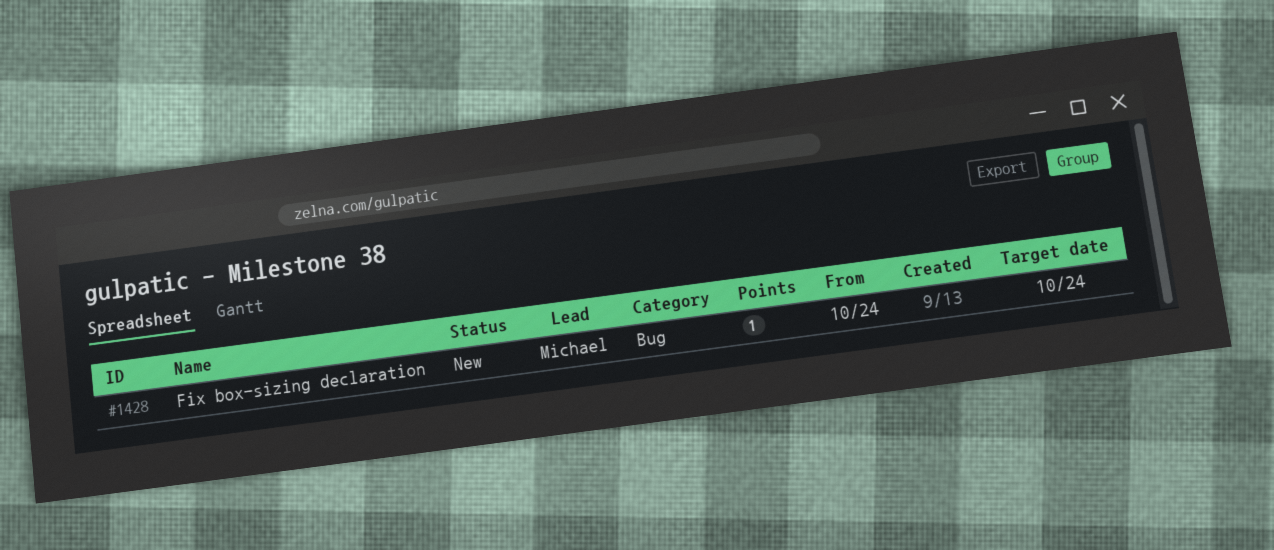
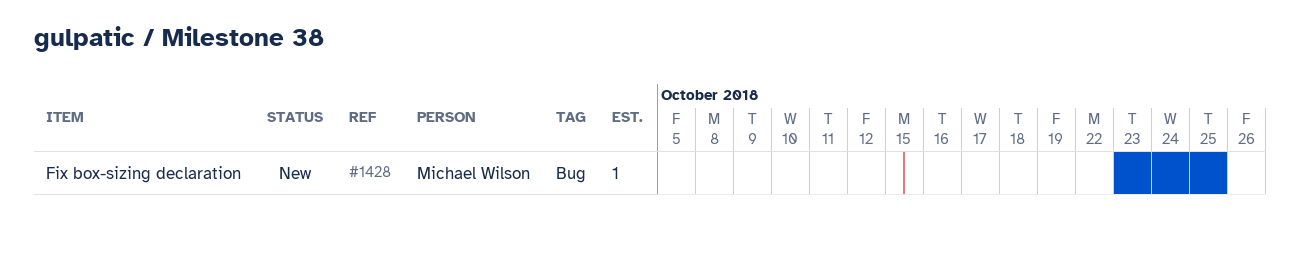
#1428, start: Oct 24 -> Oct 23
#1428, due: Oct 24 -> Oct 25

